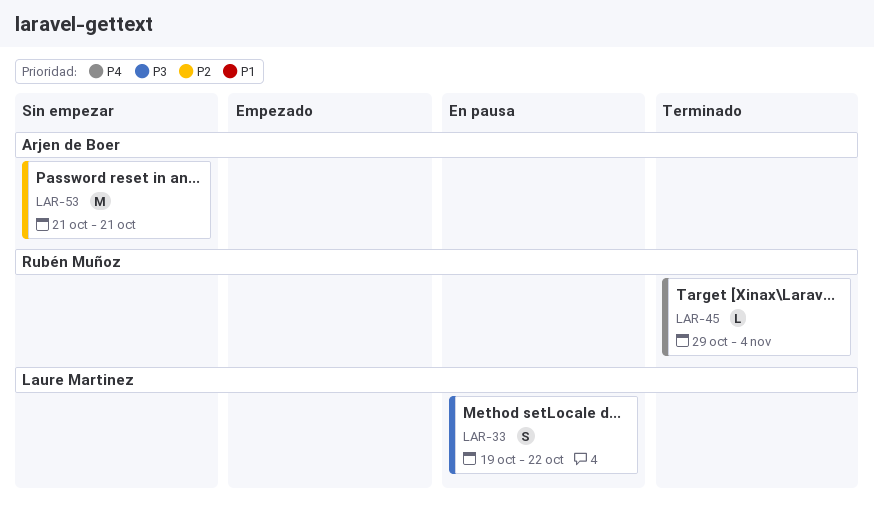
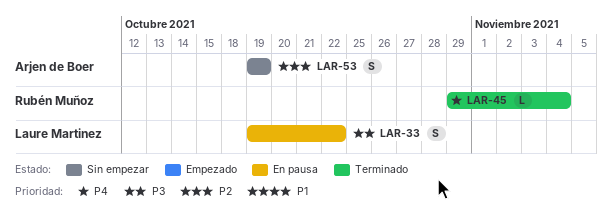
LAR-53, estimate: M -> S
LAR-53, start: Oct 21 -> Oct 19
LAR-53, due: Oct 21 -> Oct 19

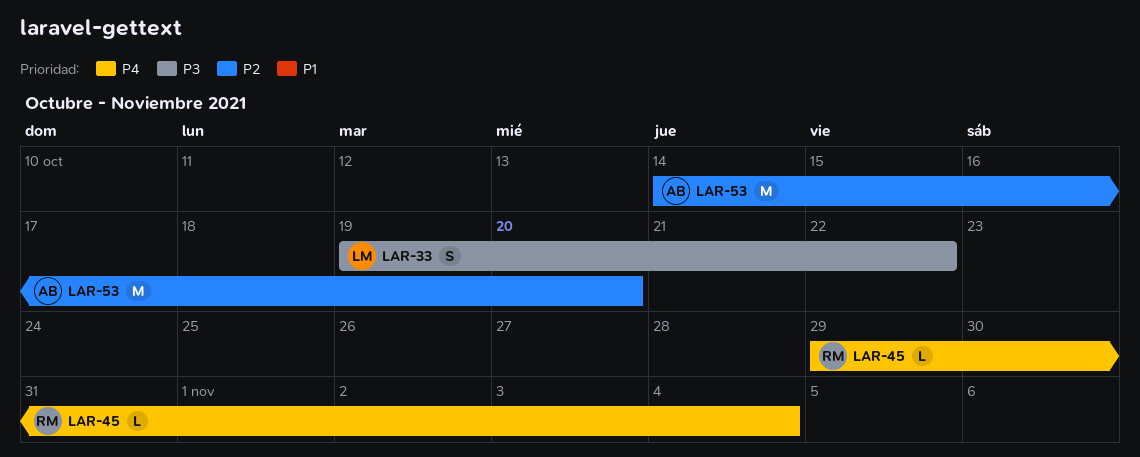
LAR-53, estimate: S -> M
LAR-53, start: Oct 19 -> Oct 14
LAR-53, due: Oct 19 -> Oct 20

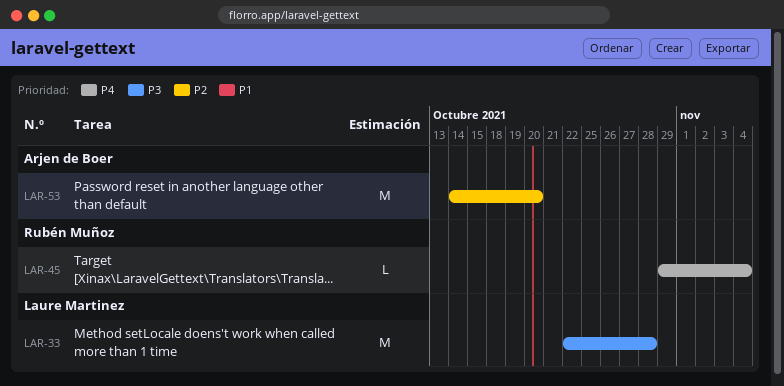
LAR-33, estimate: S -> M
LAR-33, start: Oct 19 -> Oct 22
LAR-33, due: Oct 22 -> Oct 28

